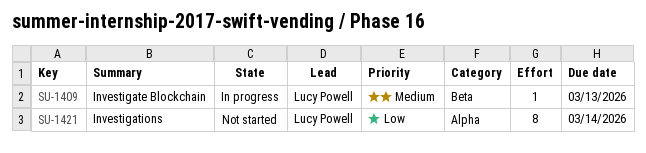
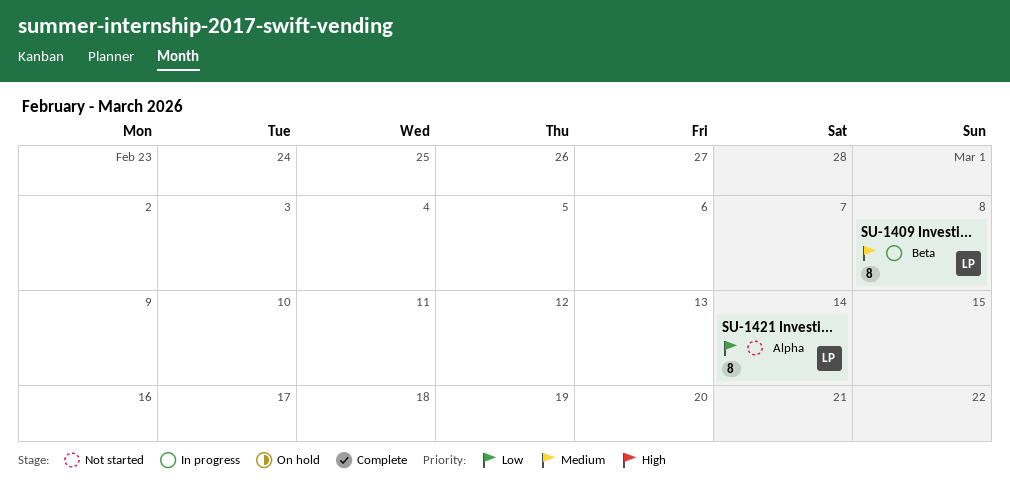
SU-1409, estimate: 1 -> 8
SU-1409, due: Mar 13 -> Mar 8

